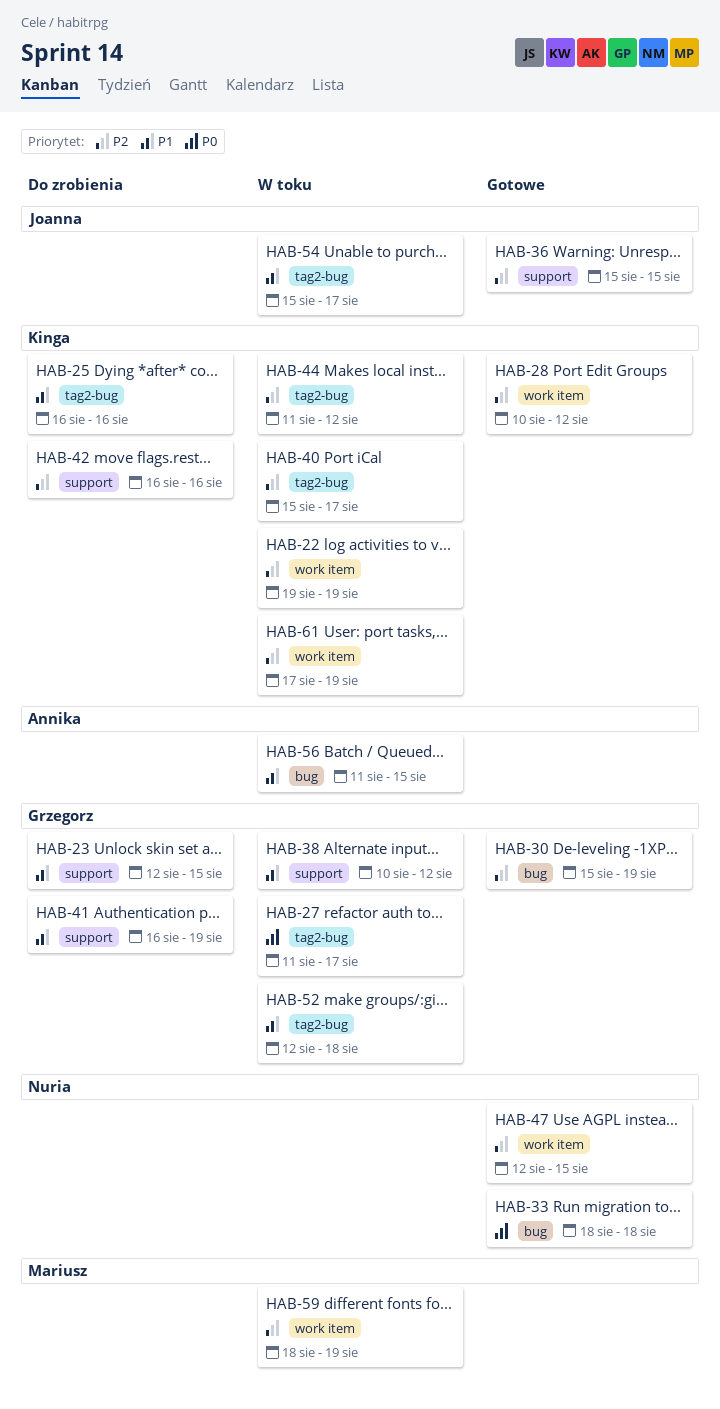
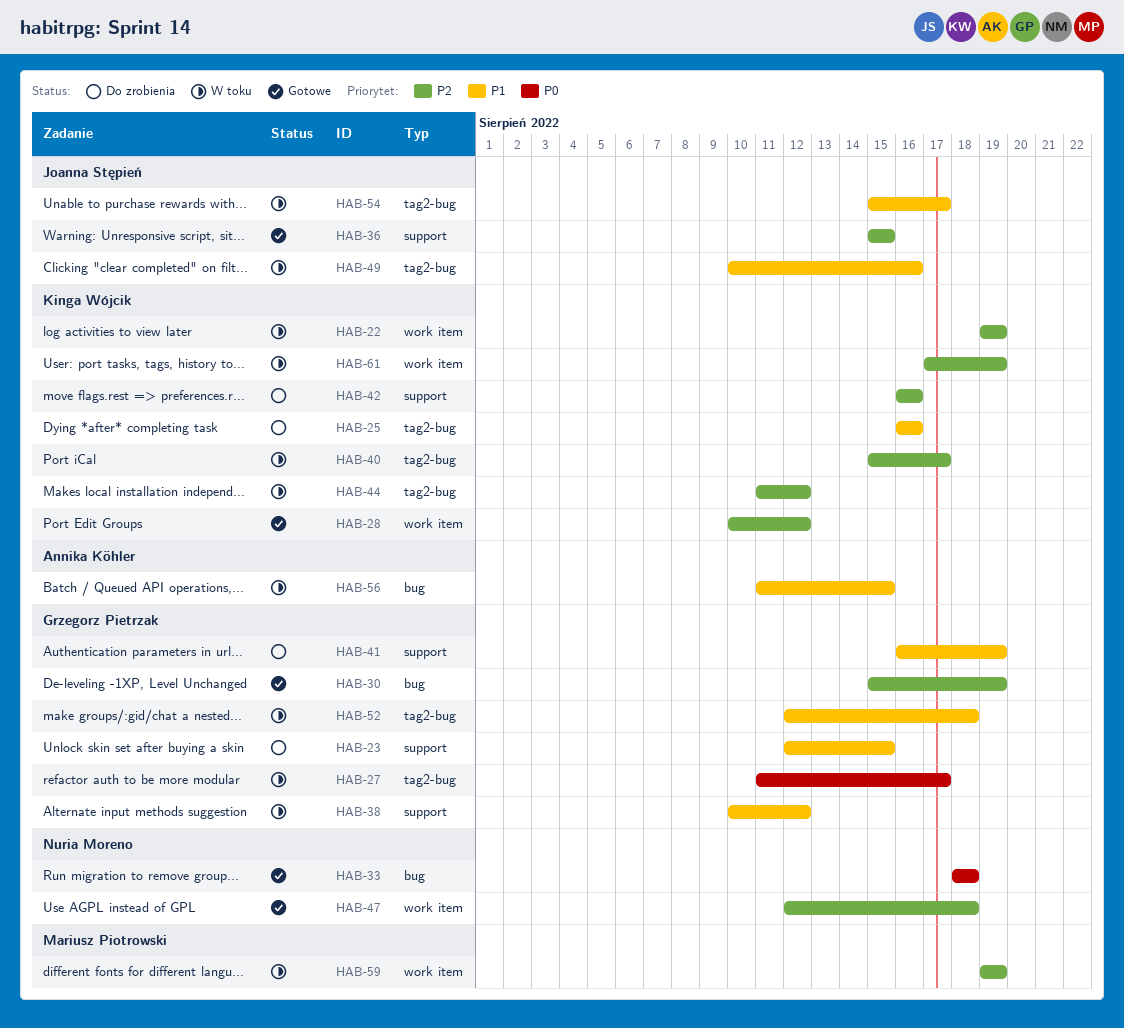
HAB-47, due: Aug 15 -> Aug 18
HAB-49: none -> present
HAB-59, start: Aug 18 -> Aug 19

